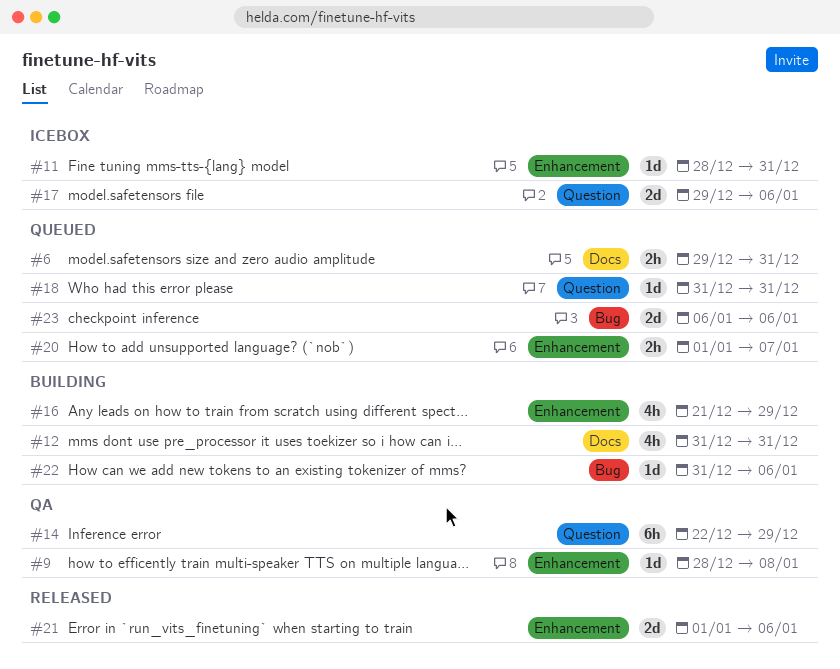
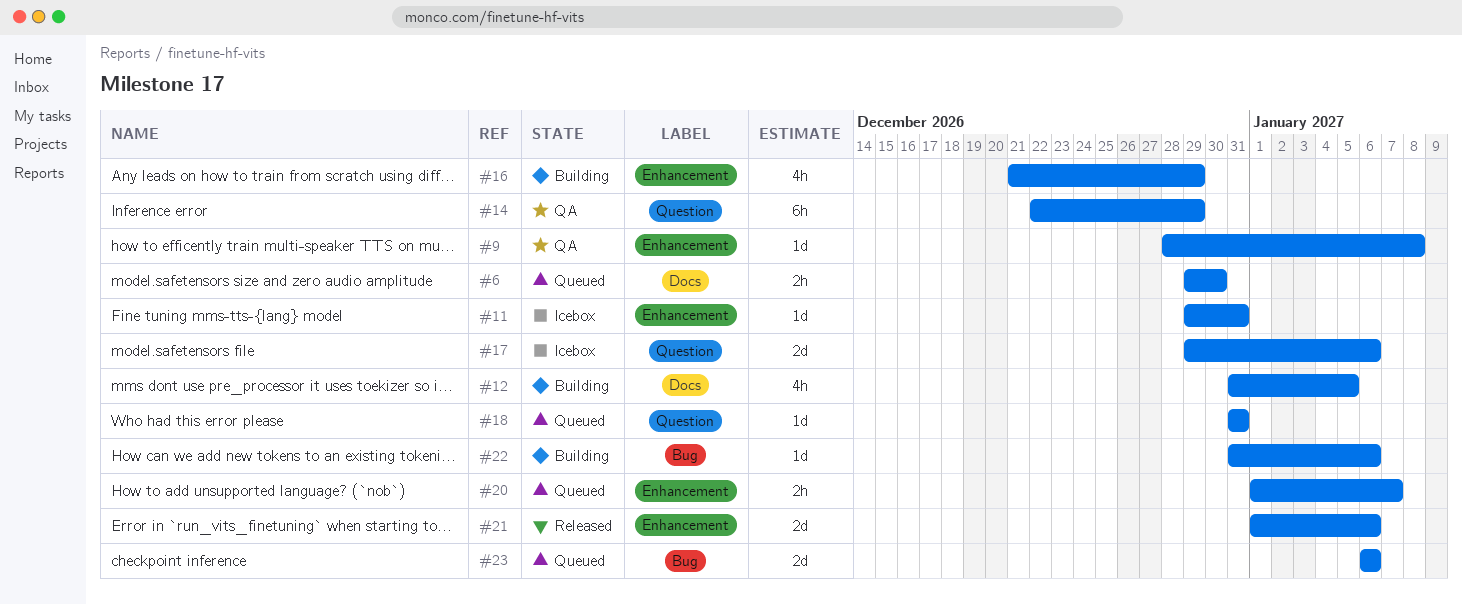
#6, due: Dec 31 -> Dec 30
#11, start: Dec 28 -> Dec 29
#12, due: Dec 31 -> Jan 5

